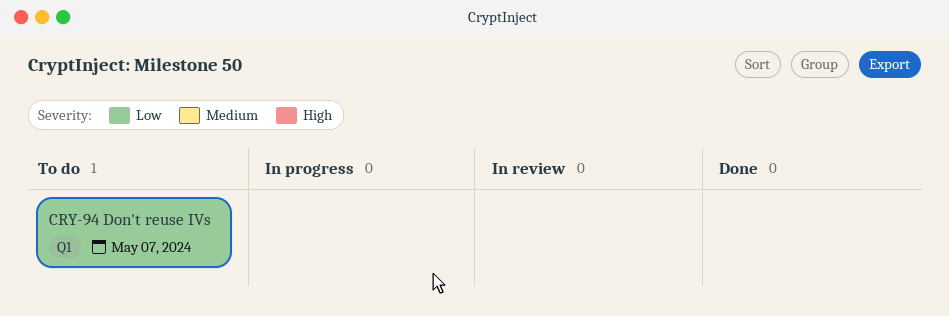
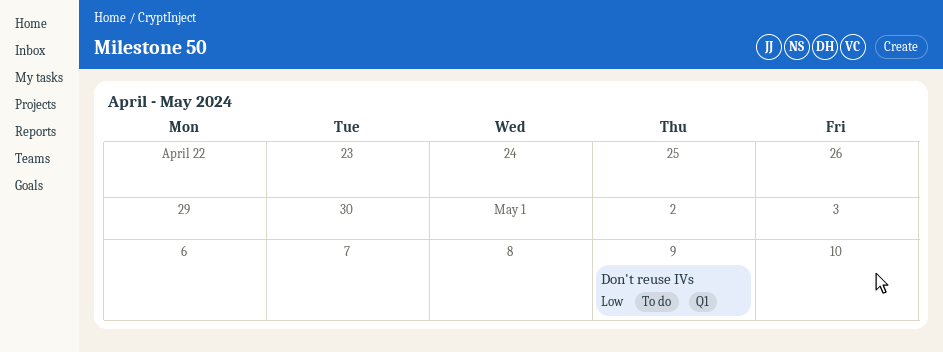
Don't reuse IVs, due: May 7 -> May 9

